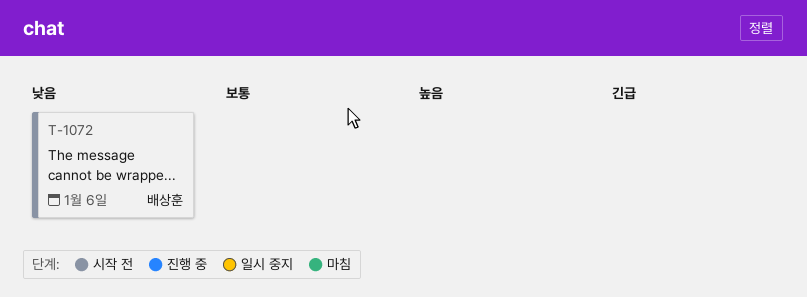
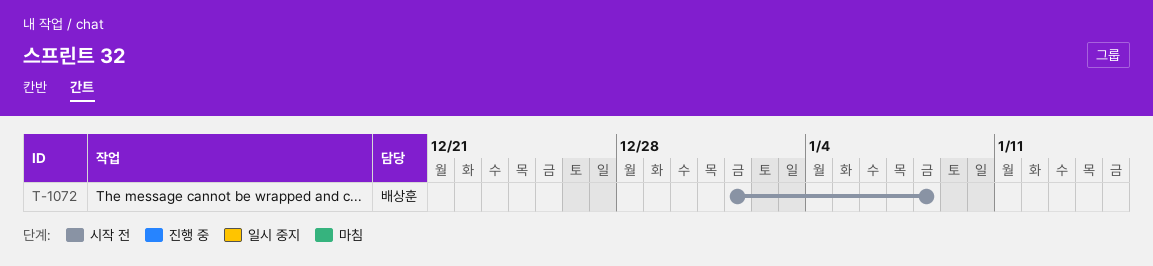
T-1072, due: Jan 6 -> Jan 8

